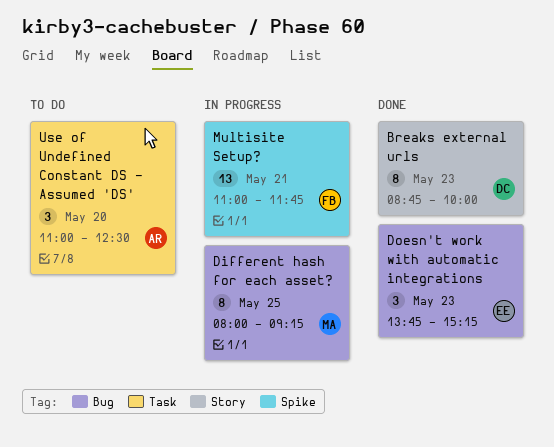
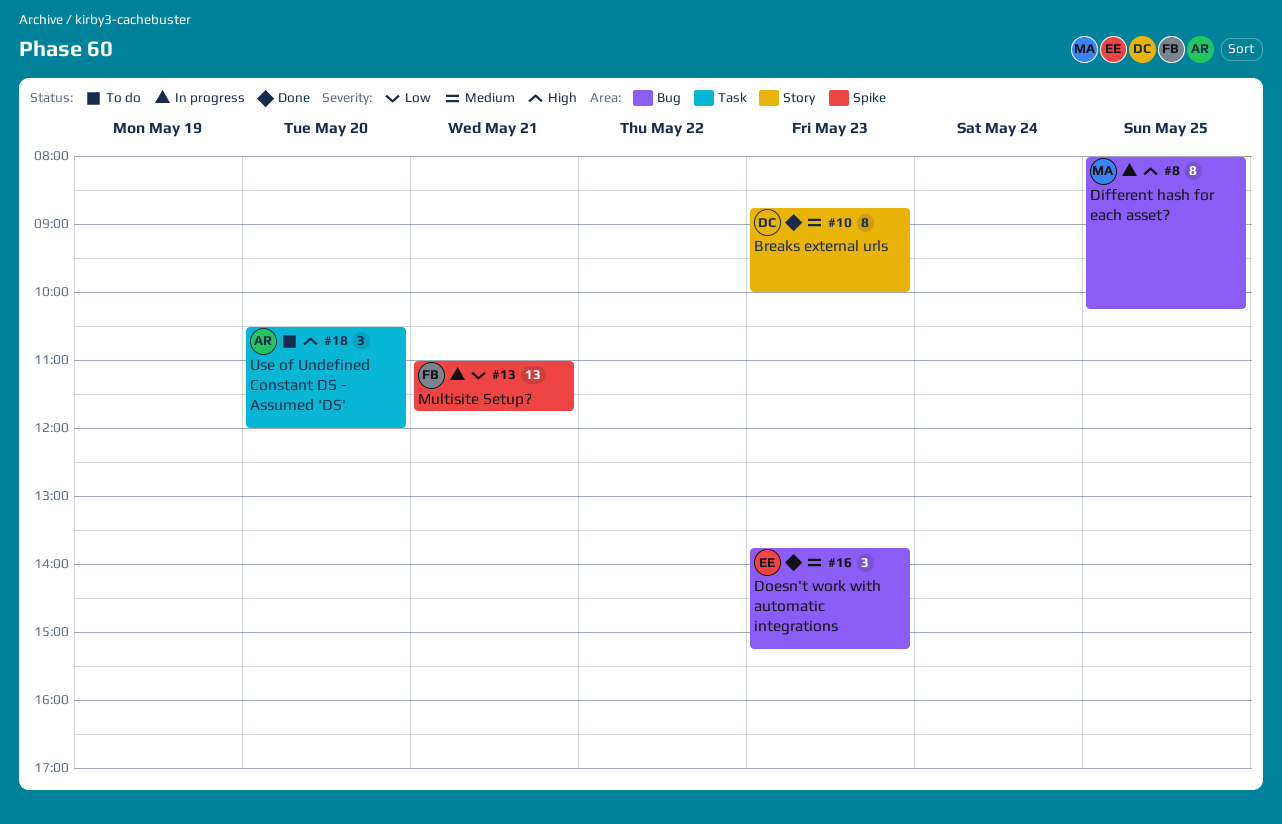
Different hash for each asset?, ends: 09:15 -> 10:15
Use of Undefined Constant DS - Assumed 'DS', begins: 11:00 -> 10:30
Use of Undefined Constant DS - Assumed 'DS', ends: 12:30 -> 12:00

